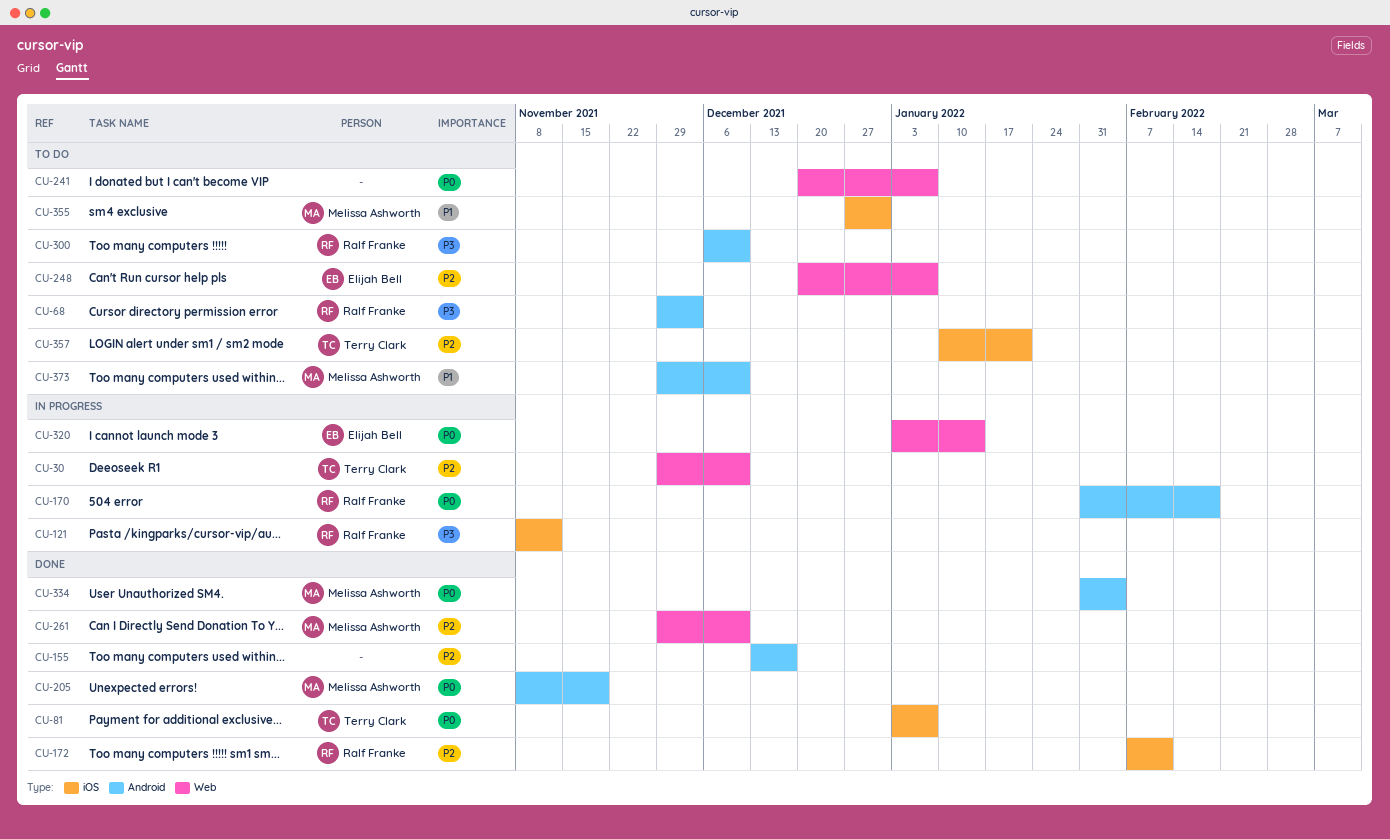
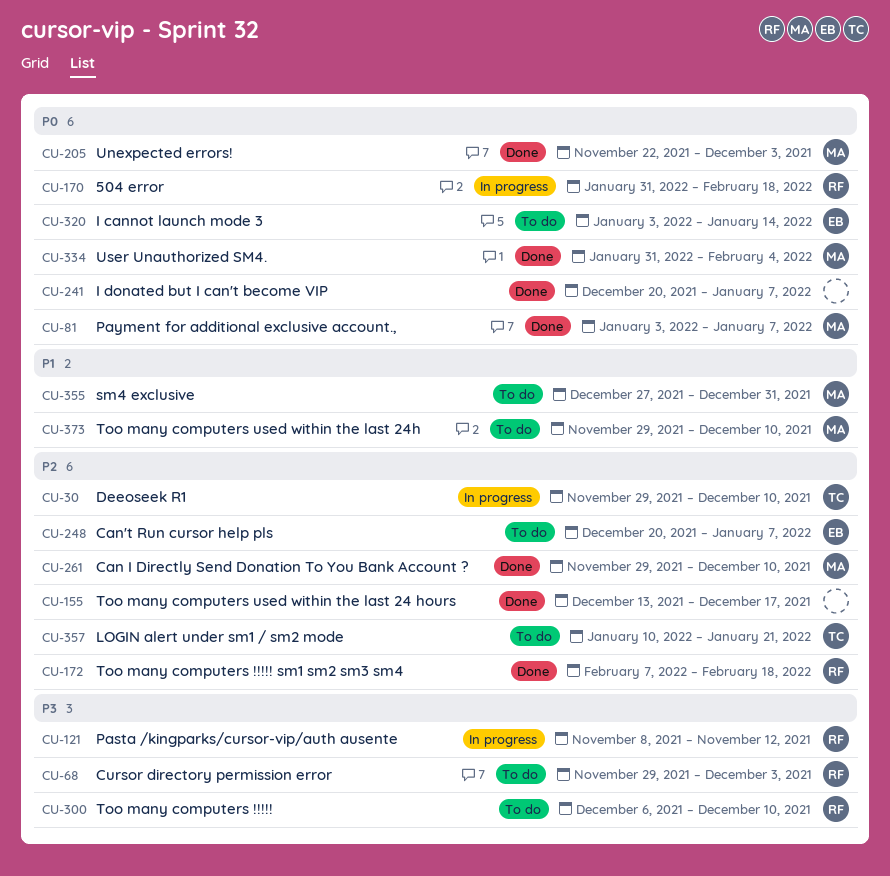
CU-81, owner: Terry Clark -> Melissa Ashworth
CU-172, due: Feb 11 -> Feb 18
CU-205, start: Nov 8 -> Nov 22
CU-205, due: Nov 19 -> Dec 3
CU-241, status: To do -> Done
CU-320, status: In progress -> To do

